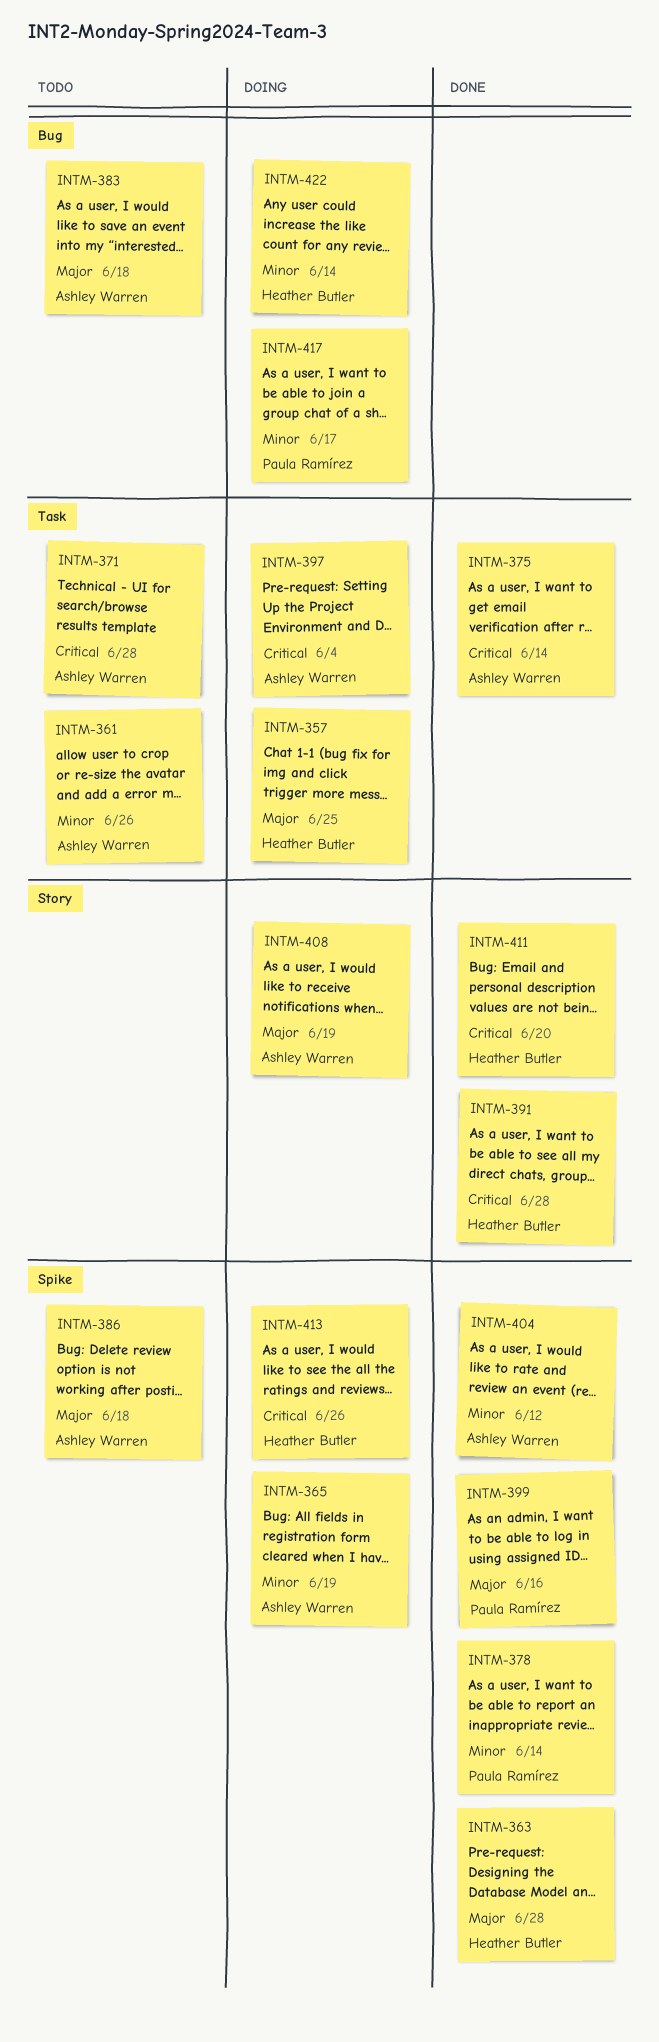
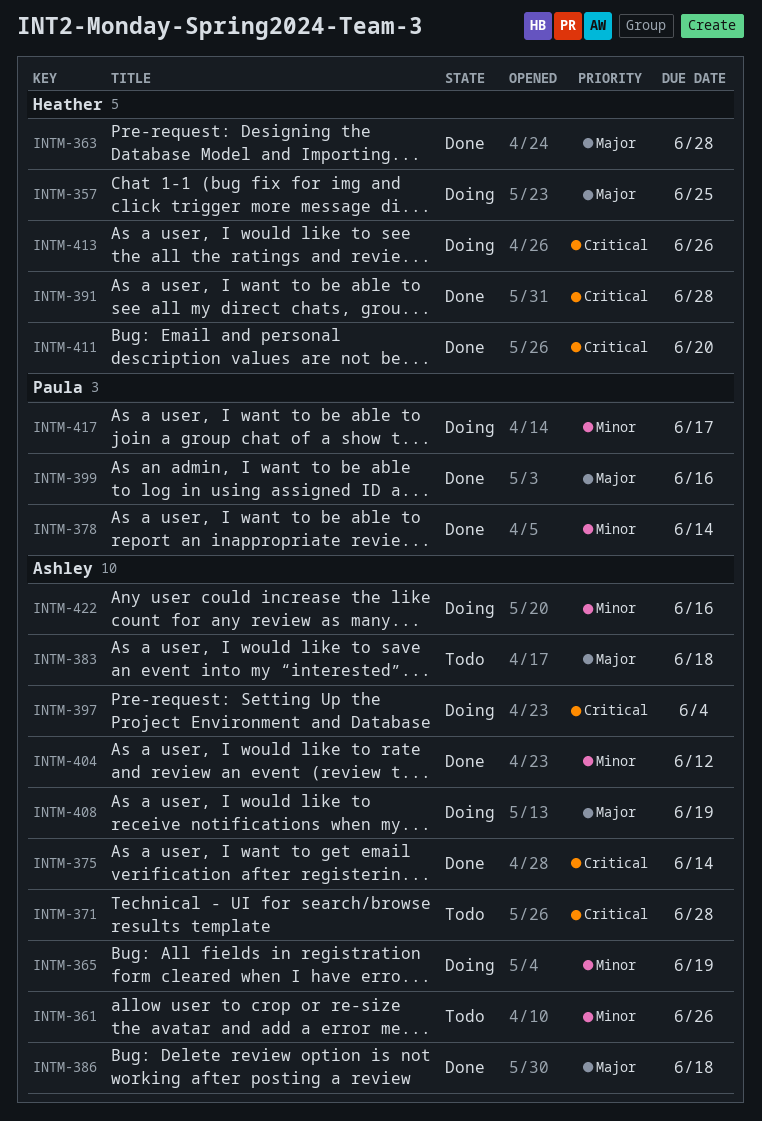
INTM-386, status: Todo -> Done
INTM-422, owner: Heather Butler -> Ashley Warren
INTM-422, due: Jun 14 -> Jun 16

